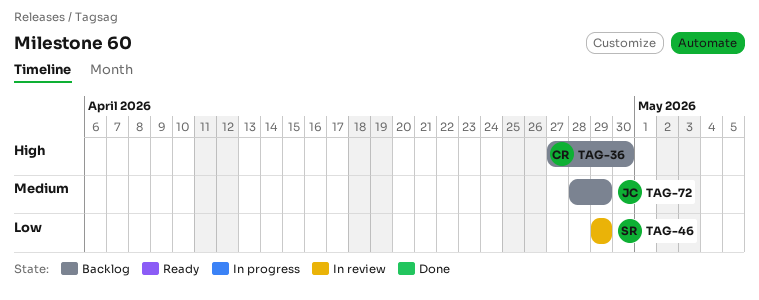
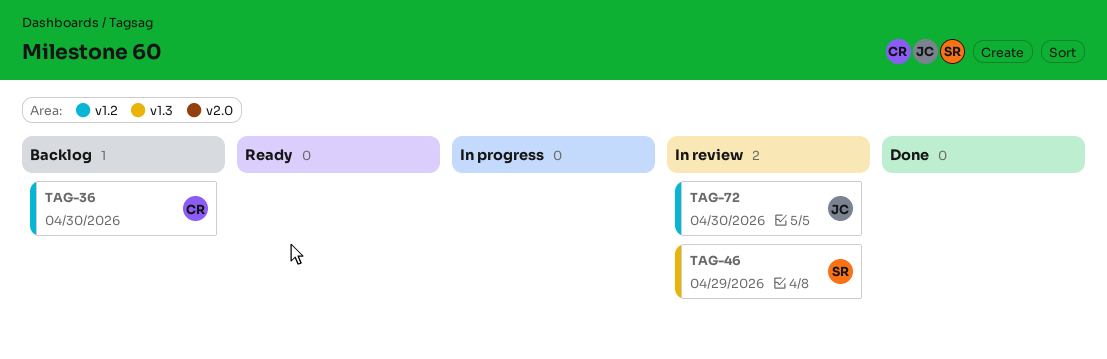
TAG-72, status: Backlog -> In review
TAG-72, due: Apr 29 -> Apr 30

